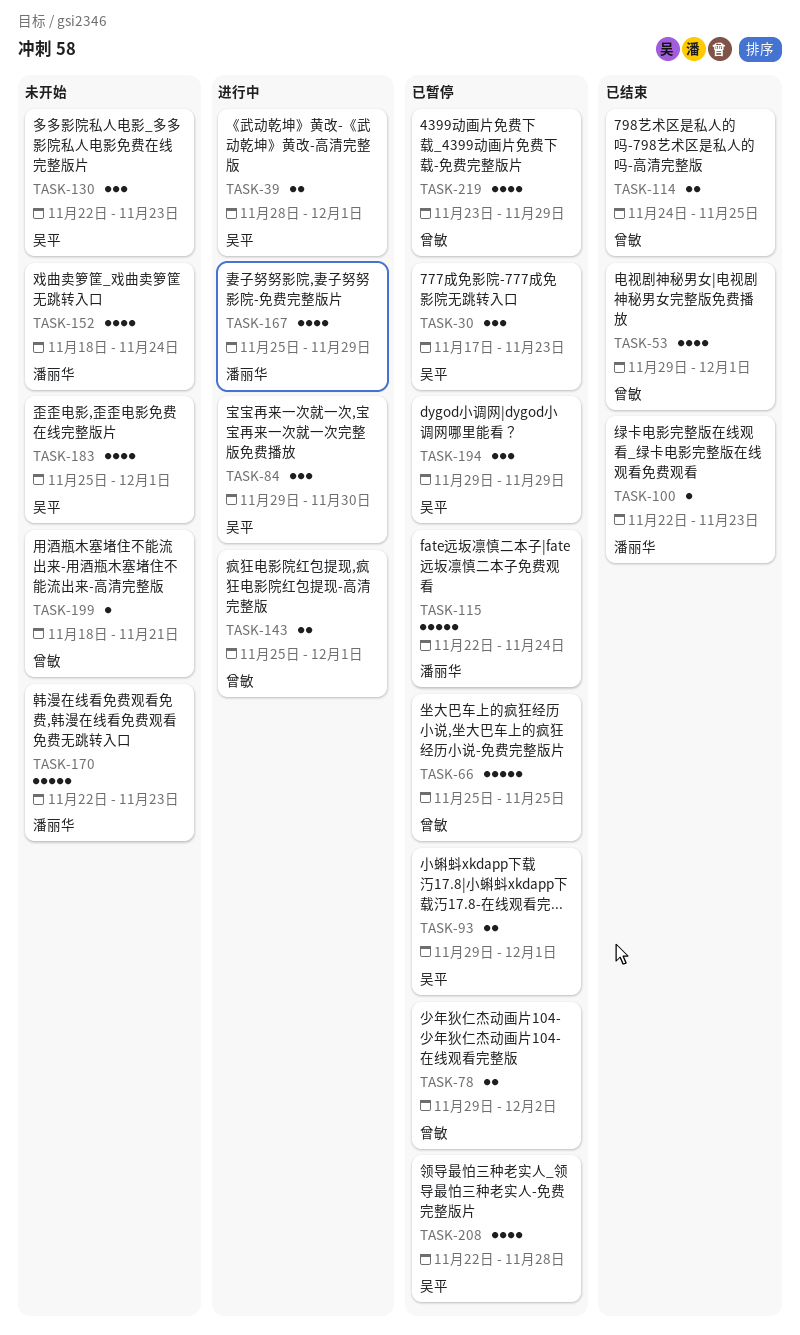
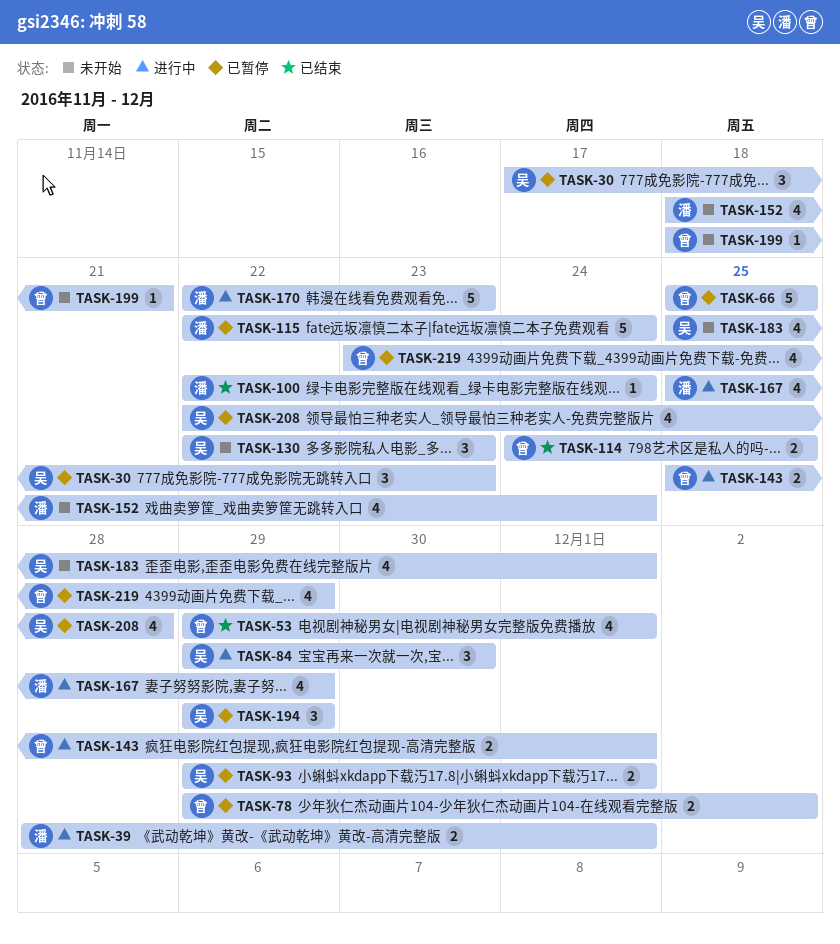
TASK-39, owner: 吴平 -> 潘丽华
TASK-100, due: Nov 23 -> Nov 24
TASK-170, status: 未开始 -> 进行中

